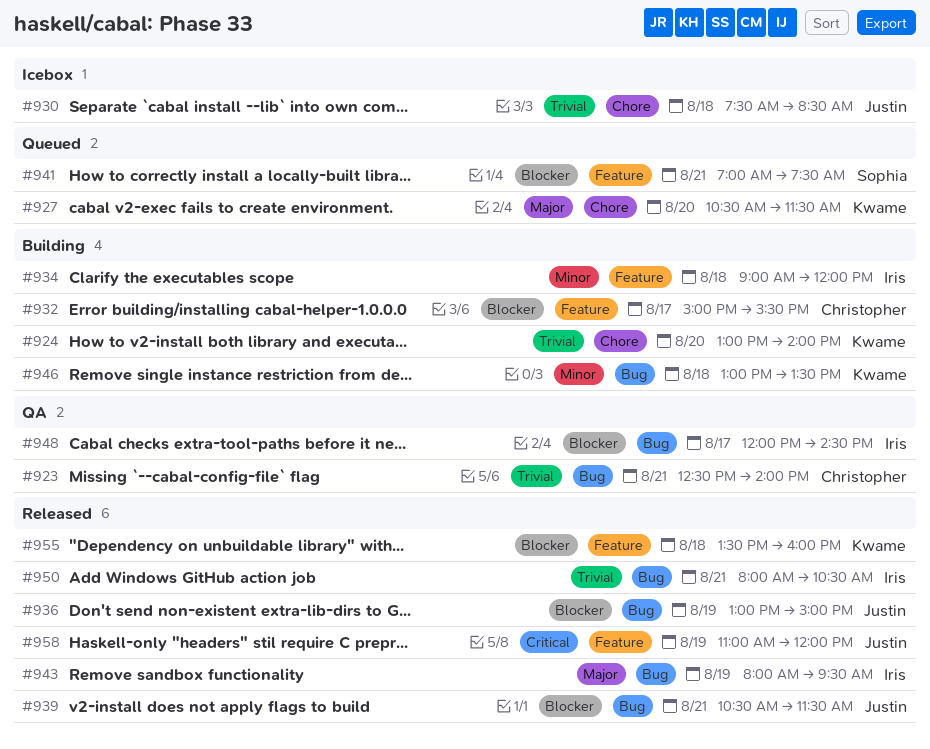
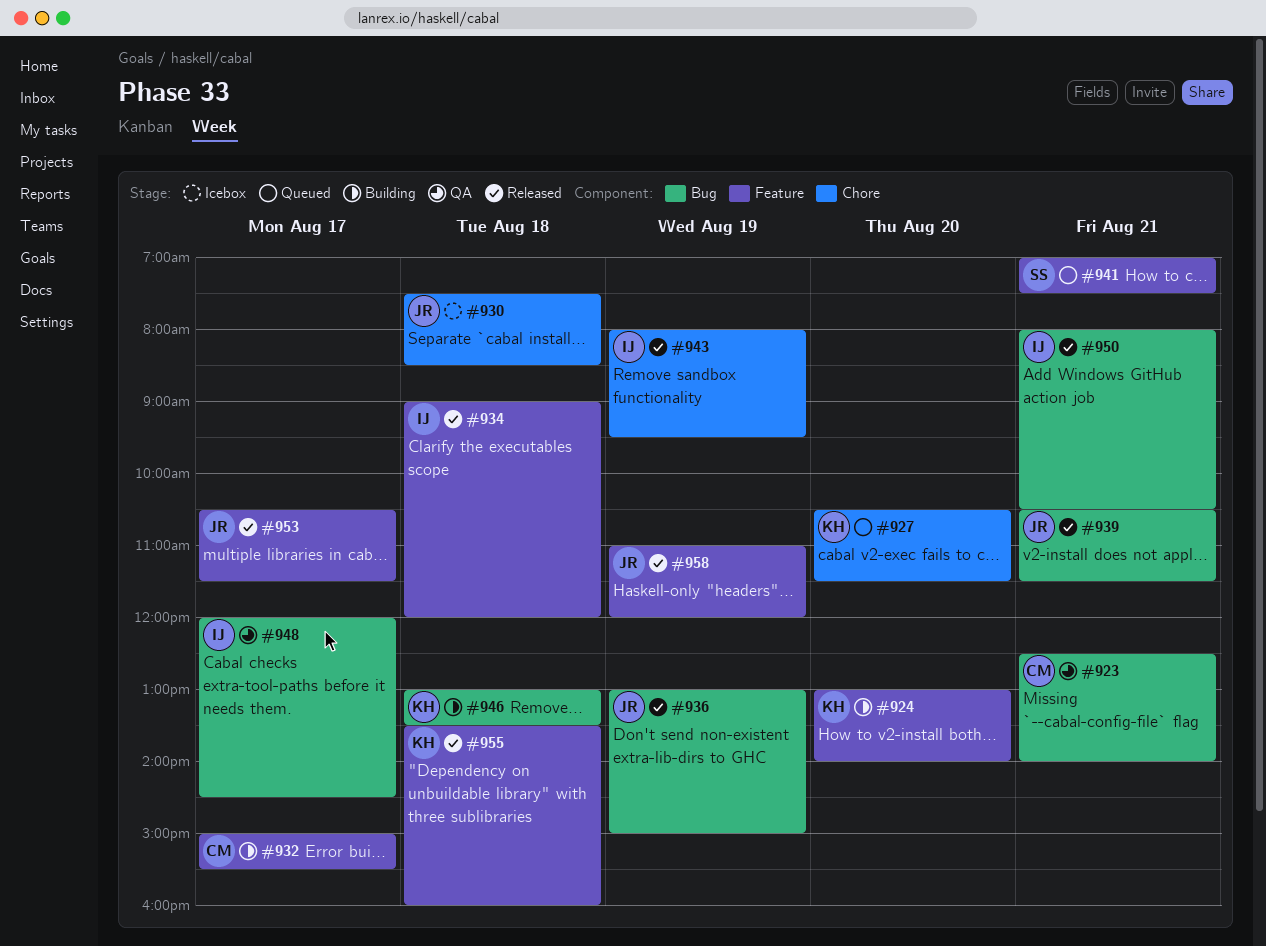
#924, label: Chore -> Feature
#934, status: Building -> Released
#943, label: Bug -> Chore
#953: none -> present

